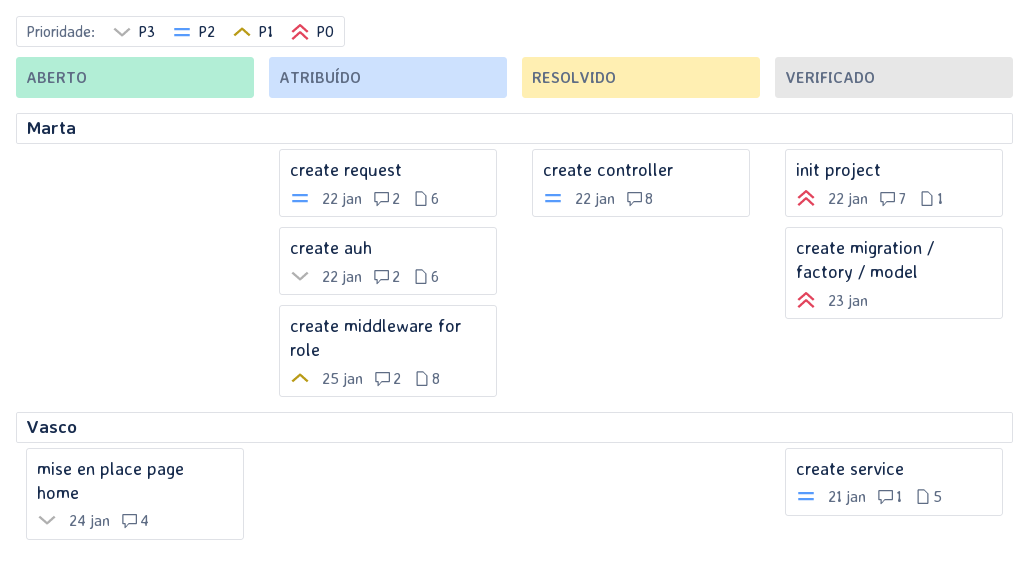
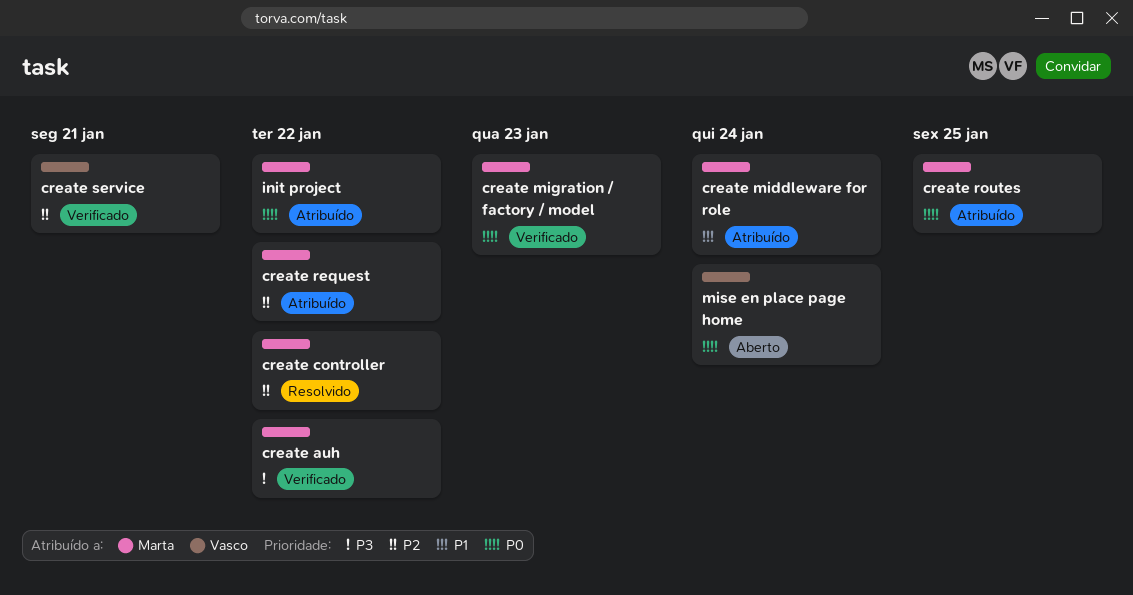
create auh, status: Atribuído -> Verificado
create middleware for role, due: Jan 25 -> Jan 24
create routes: none -> present
init project, status: Verificado -> Atribuído
mise en place page home, priority: P3 -> P0

